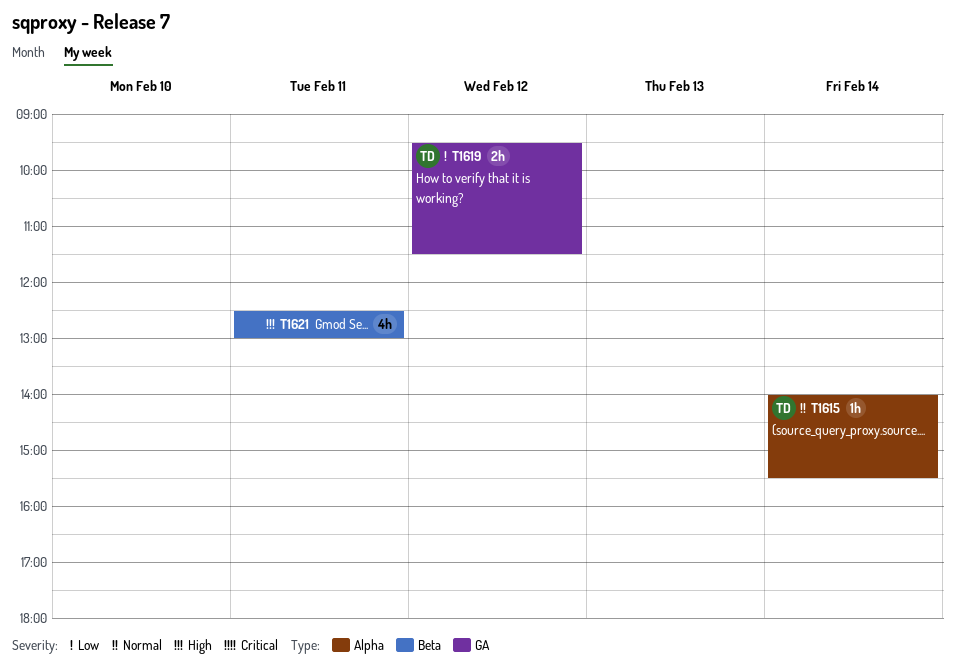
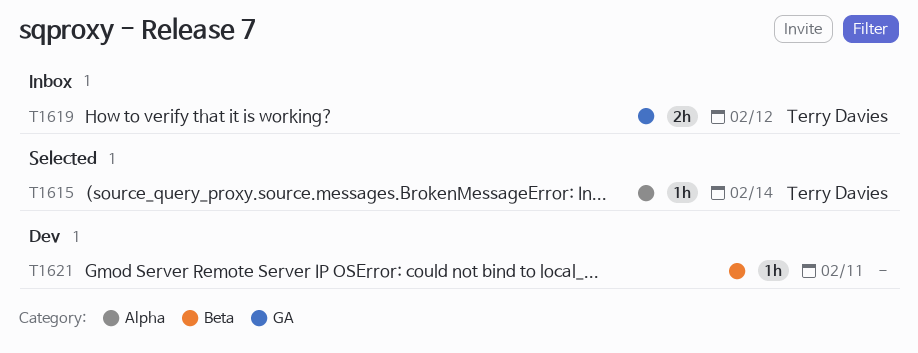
T1621, estimate: 4h -> 1h

